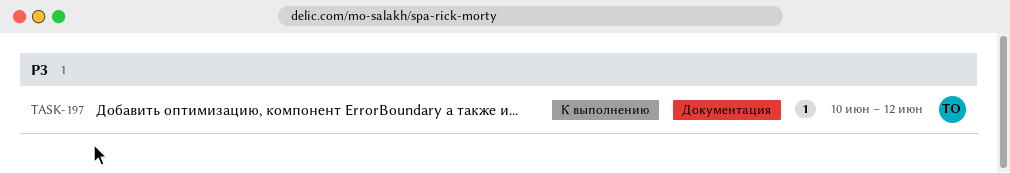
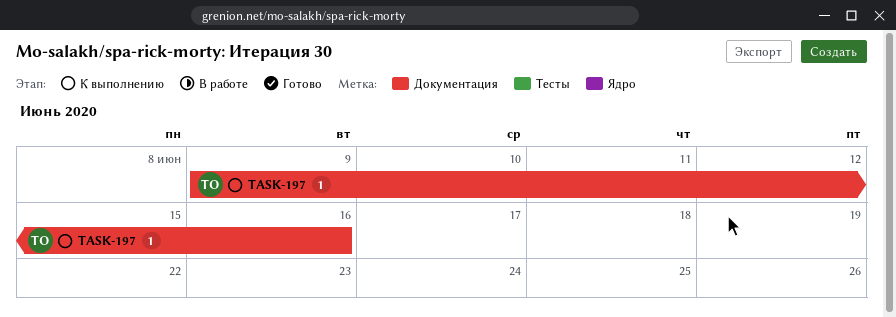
TASK-197, start: Jun 10 -> Jun 9
TASK-197, due: Jun 12 -> Jun 16

